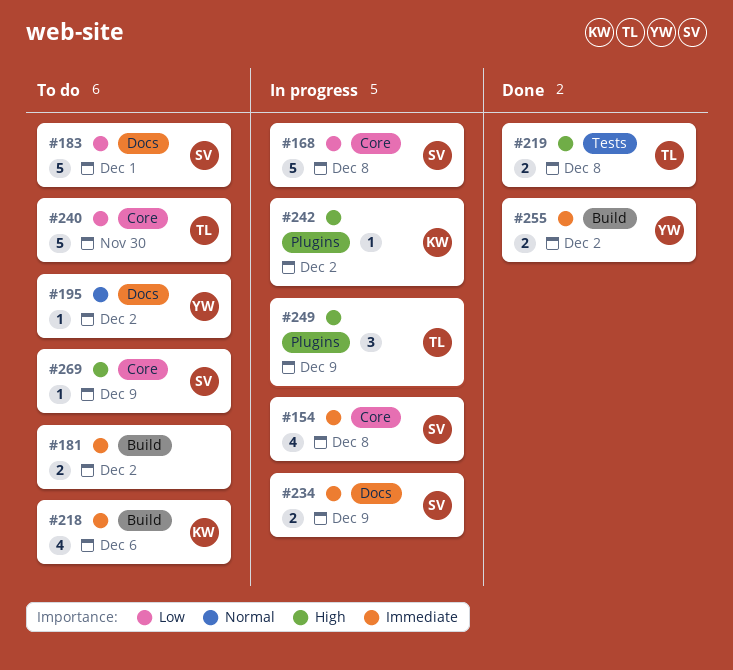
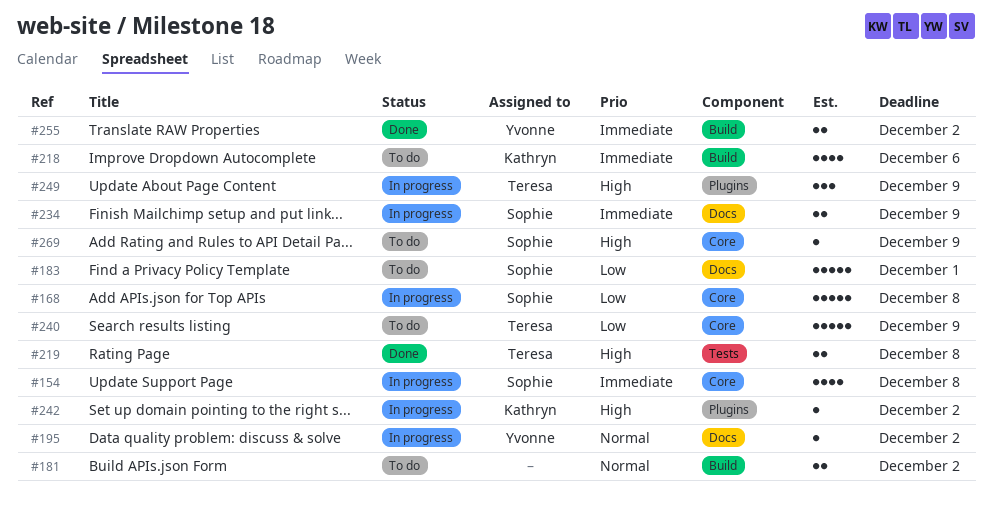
#181, priority: Immediate -> Normal
#195, status: To do -> In progress
#240, due: Nov 30 -> Dec 9

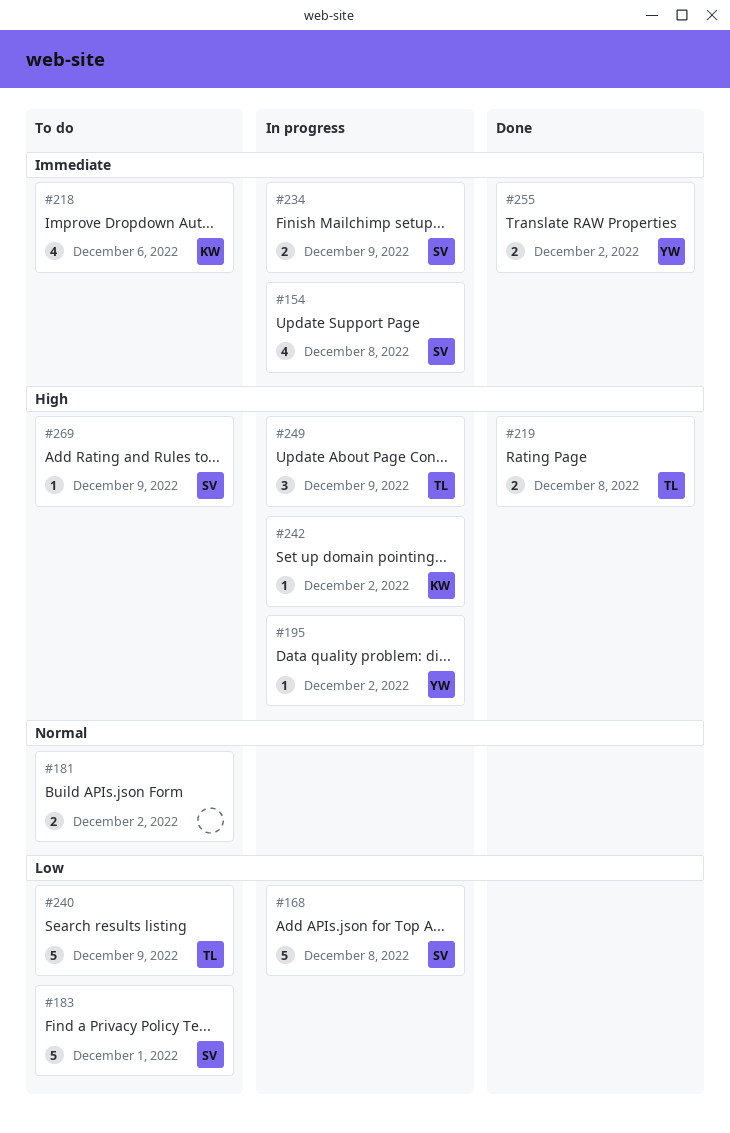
#195, priority: Normal -> High

